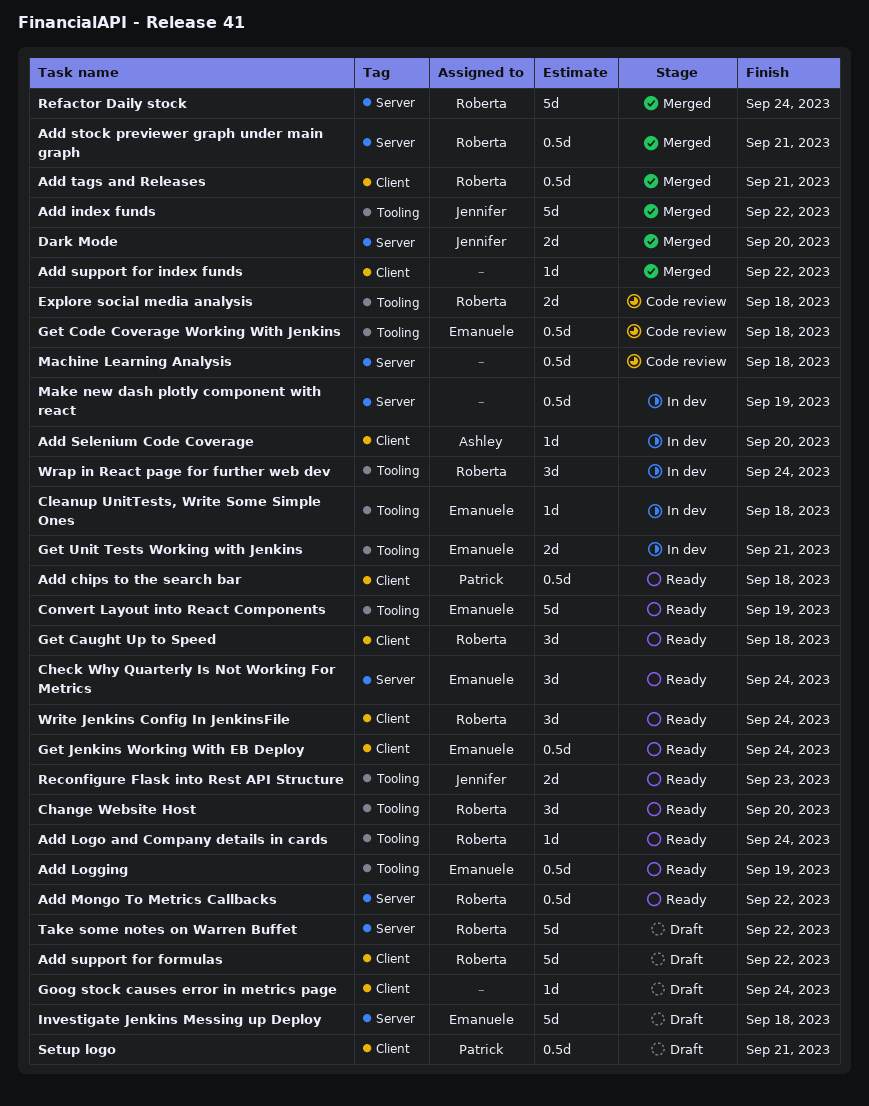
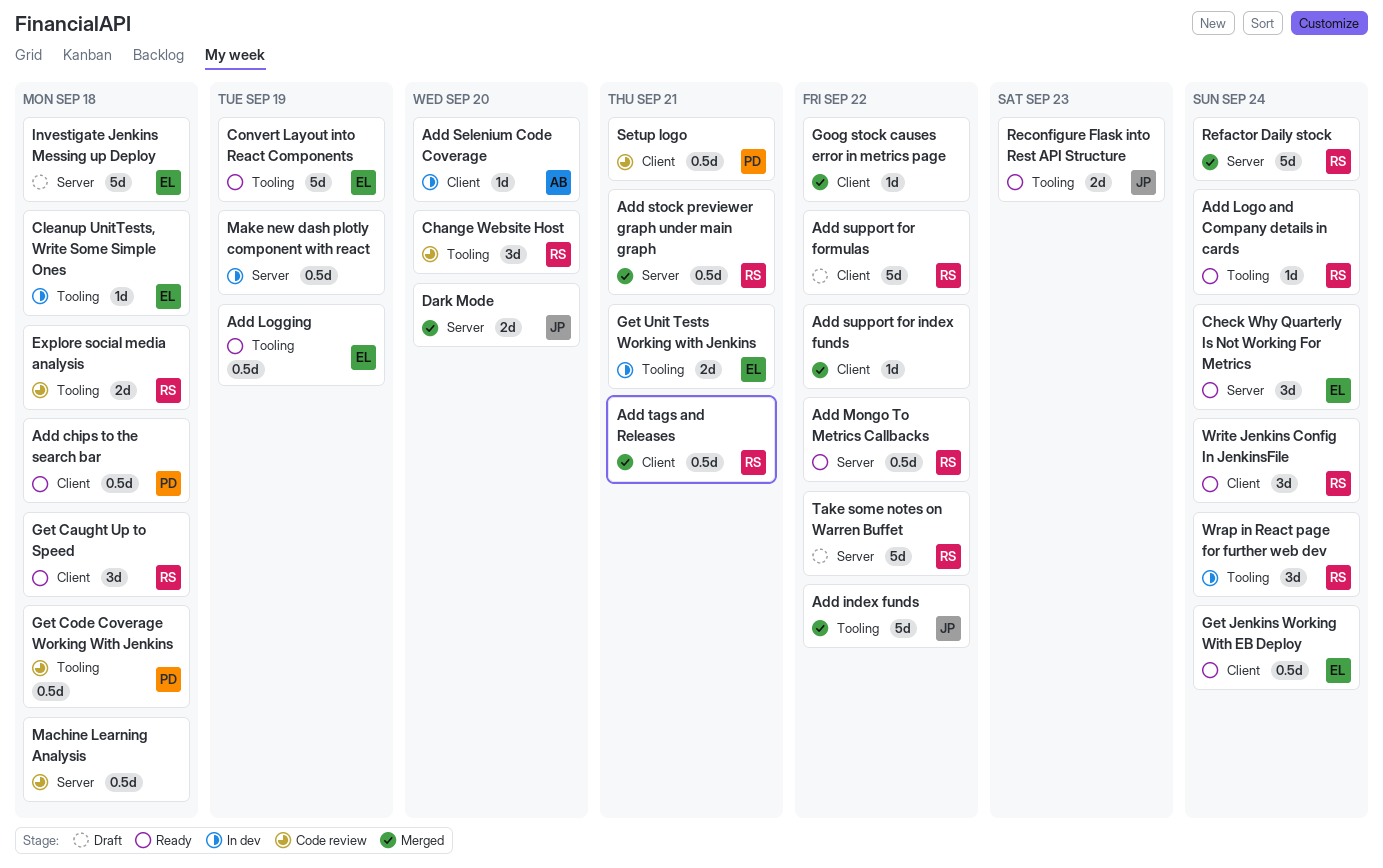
Change Website Host, status: Ready -> Code review
Get Code Coverage Working With Jenkins, owner: Emanuele -> Patrick
Goog stock causes error in metrics page, status: Draft -> Merged
Goog stock causes error in metrics page, due: Sep 24 -> Sep 22
Setup logo, status: Draft -> Code review

